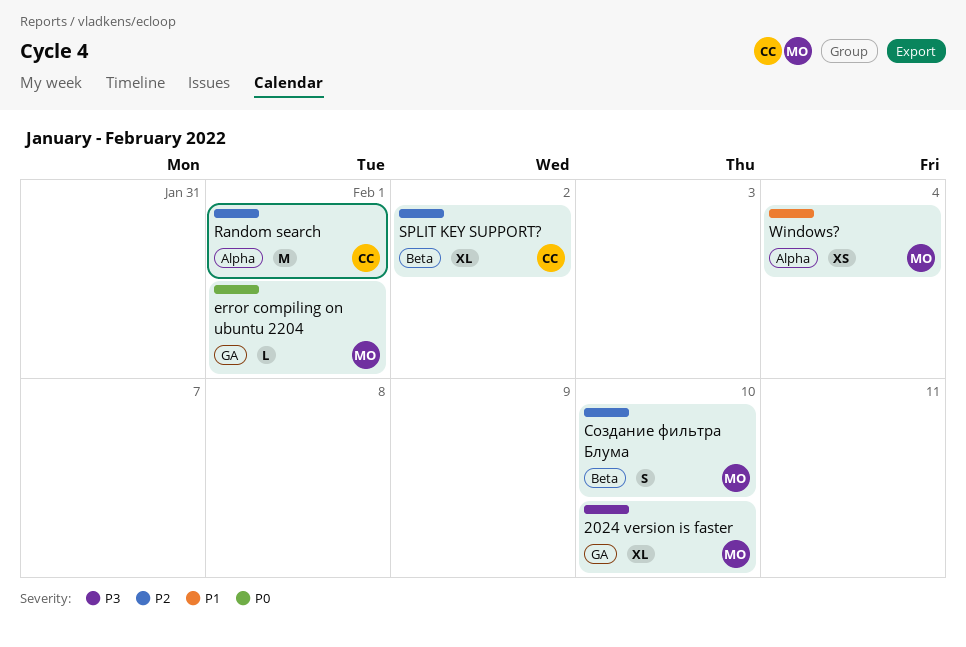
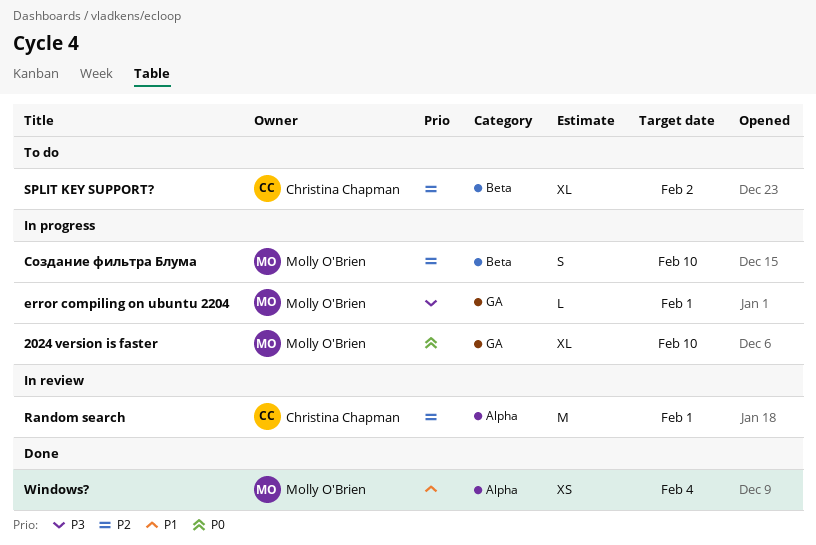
2024 version is faster, priority: P3 -> P0
error compiling on ubuntu 2204, priority: P0 -> P3

